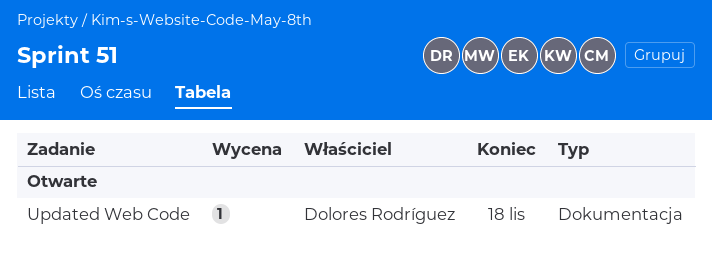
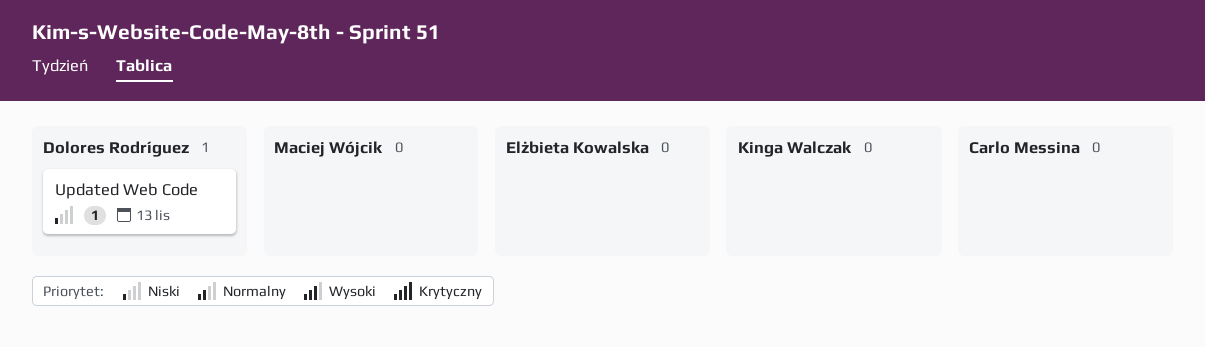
Updated Web Code, due: Nov 18 -> Nov 13

